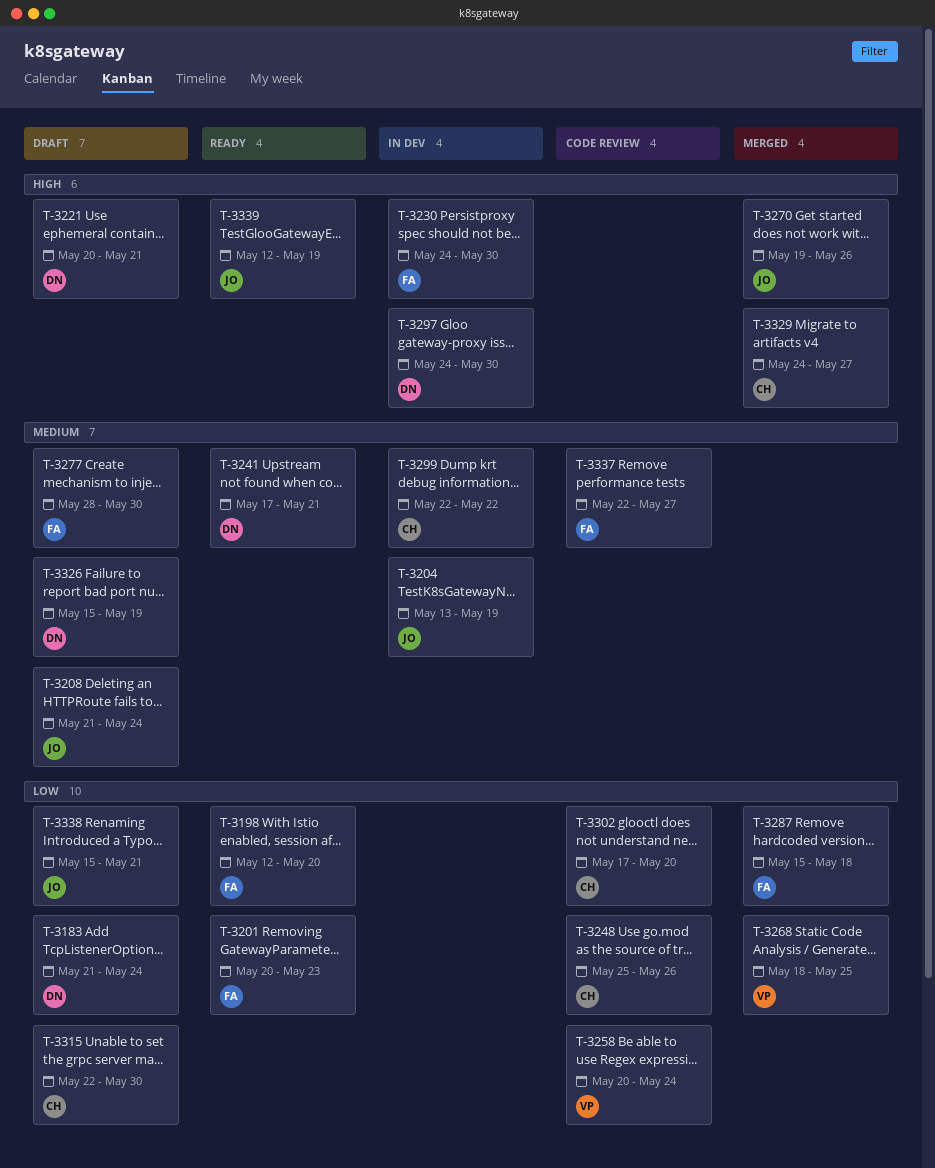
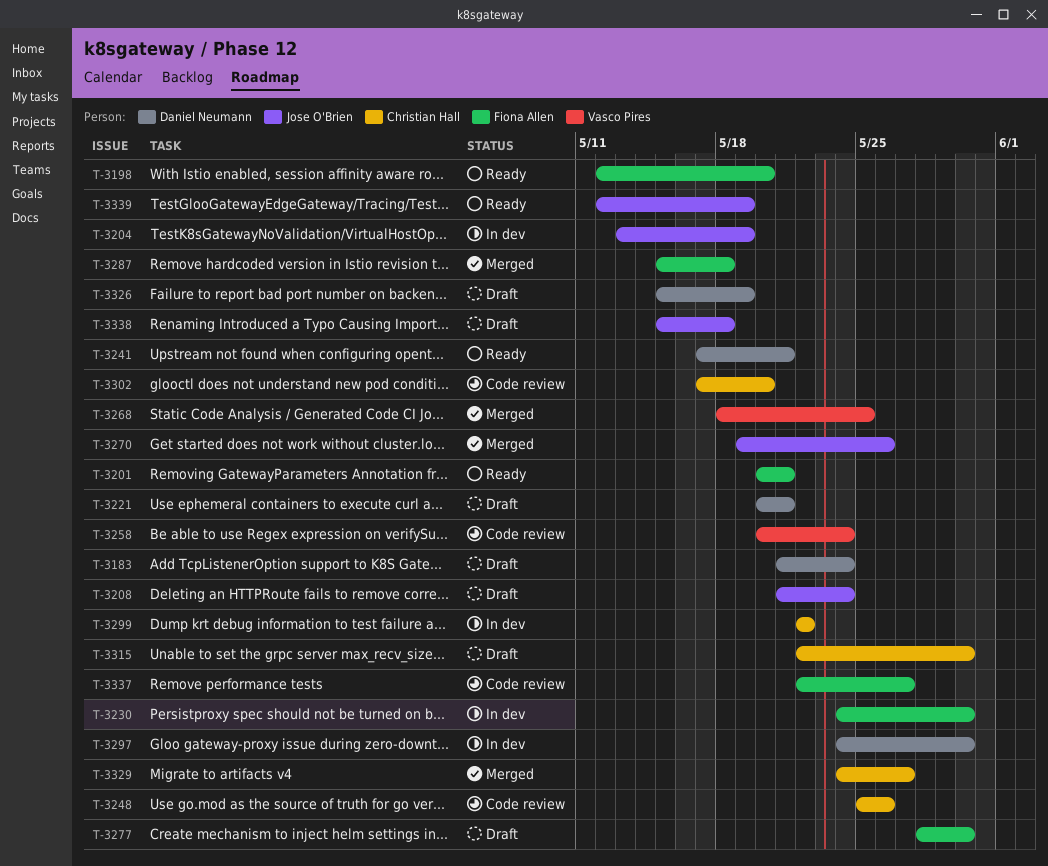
T-3201, due: May 23 -> May 21
T-3338, due: May 21 -> May 18

